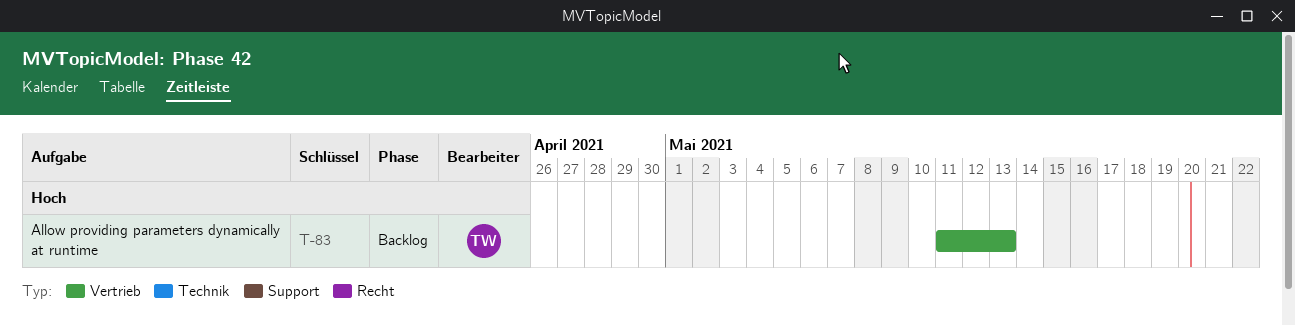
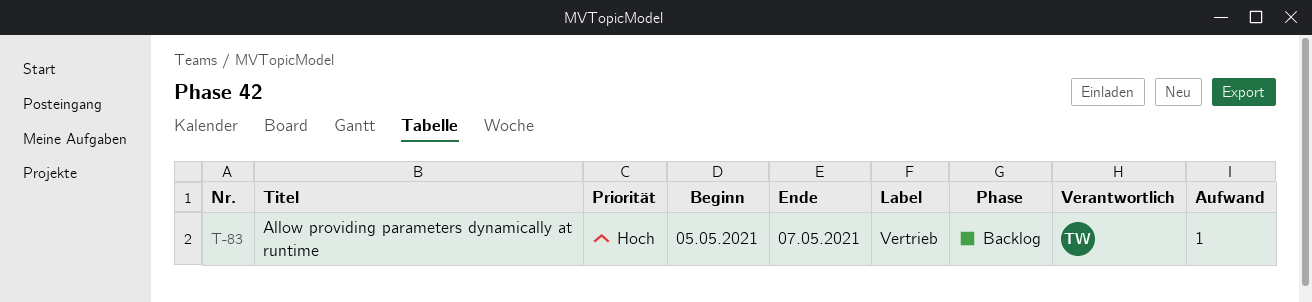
T-83, start: May 11 -> May 5
T-83, due: May 13 -> May 7

